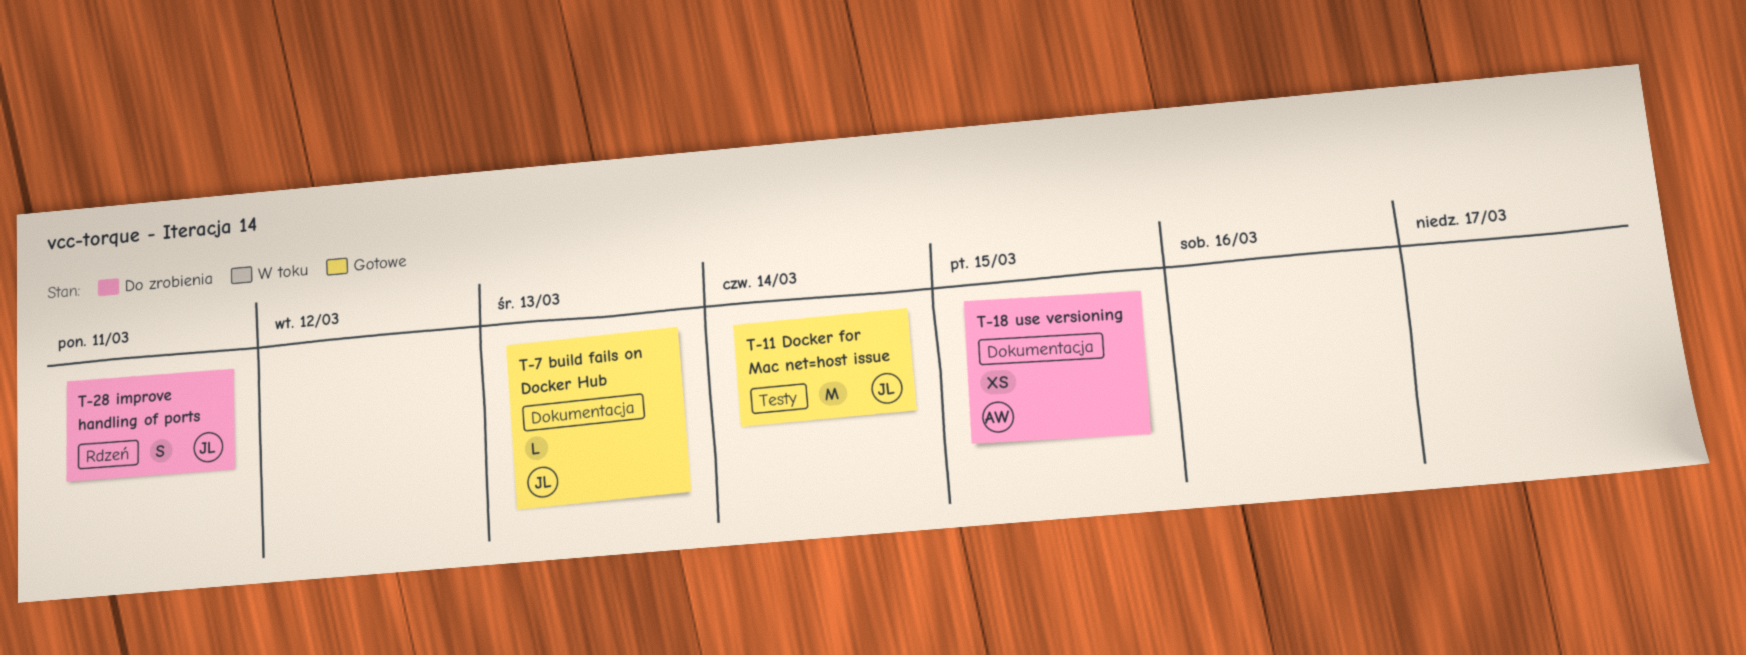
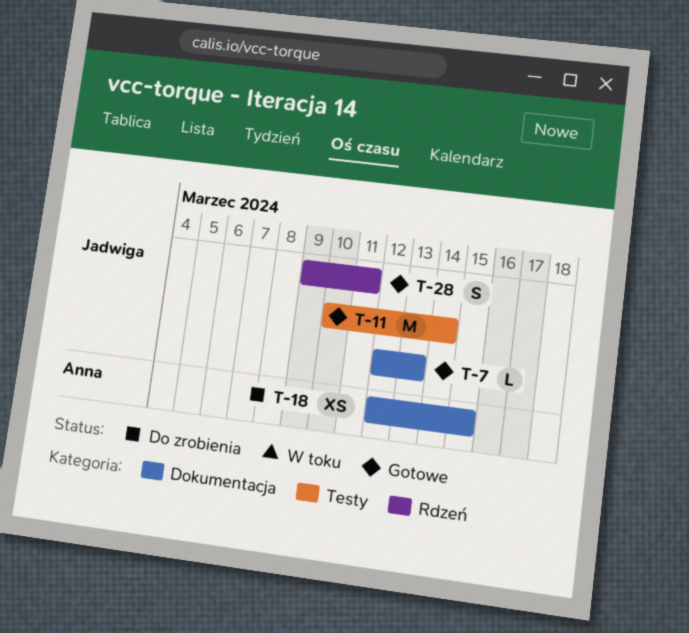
T-28, status: Do zrobienia -> Gotowe

